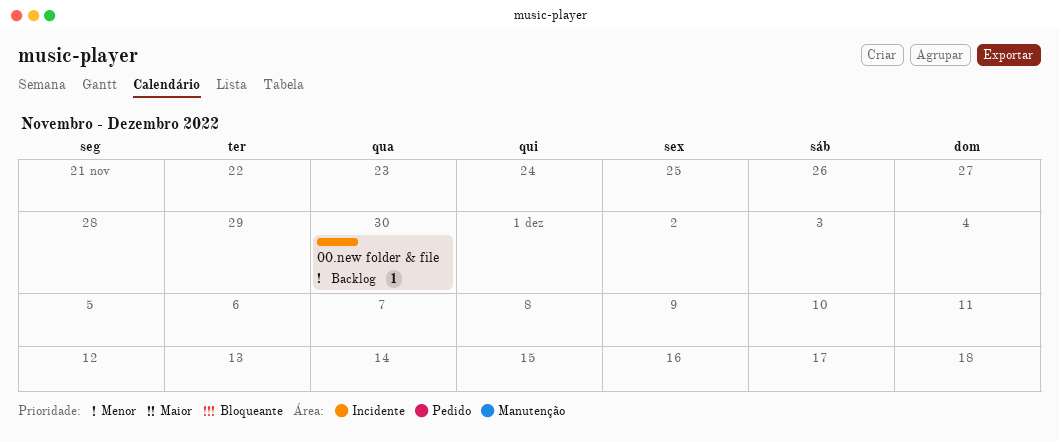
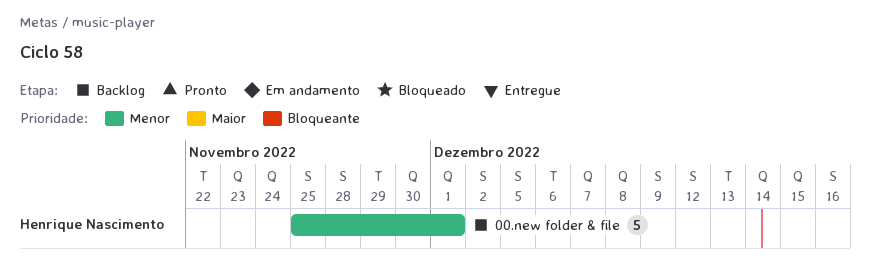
00.new folder & file, estimate: 1 -> 5
00.new folder & file, due: Nov 30 -> Dec 1

